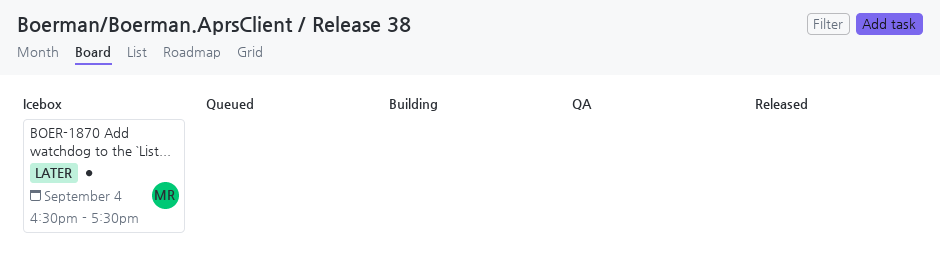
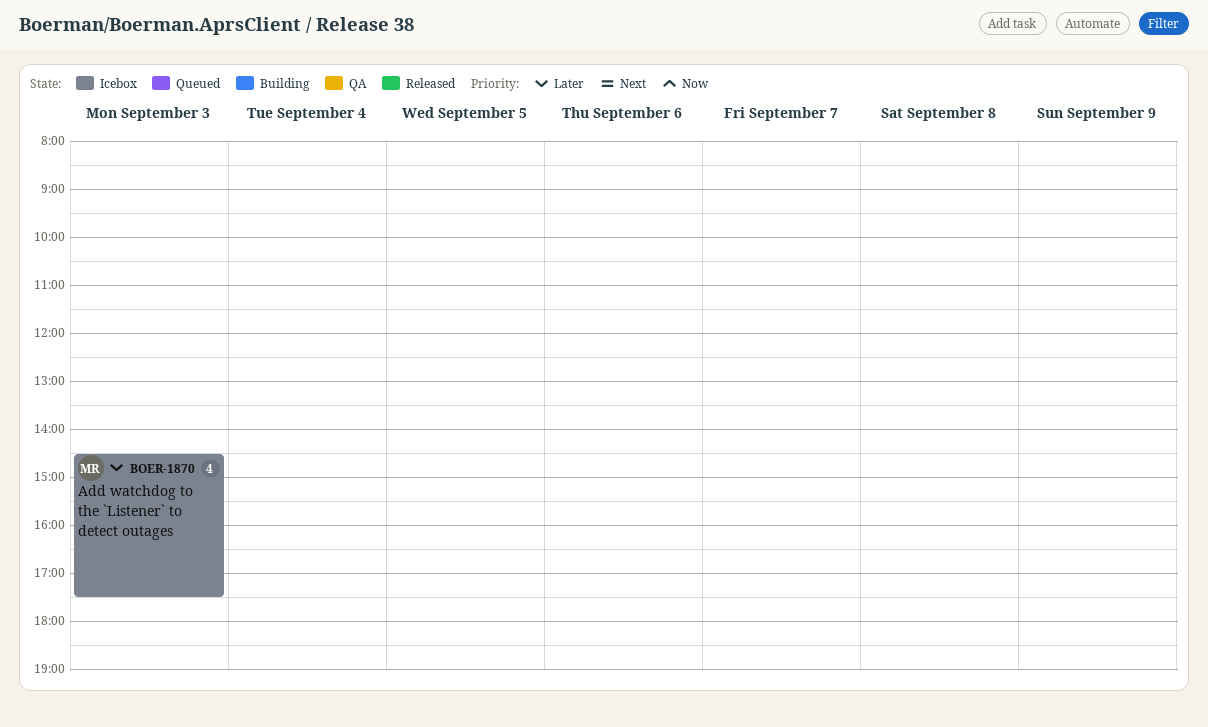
BOER-1870, estimate: 1 -> 4
BOER-1870, day: Sep 4 -> Sep 3
BOER-1870, begins: 16:30 -> 14:30

